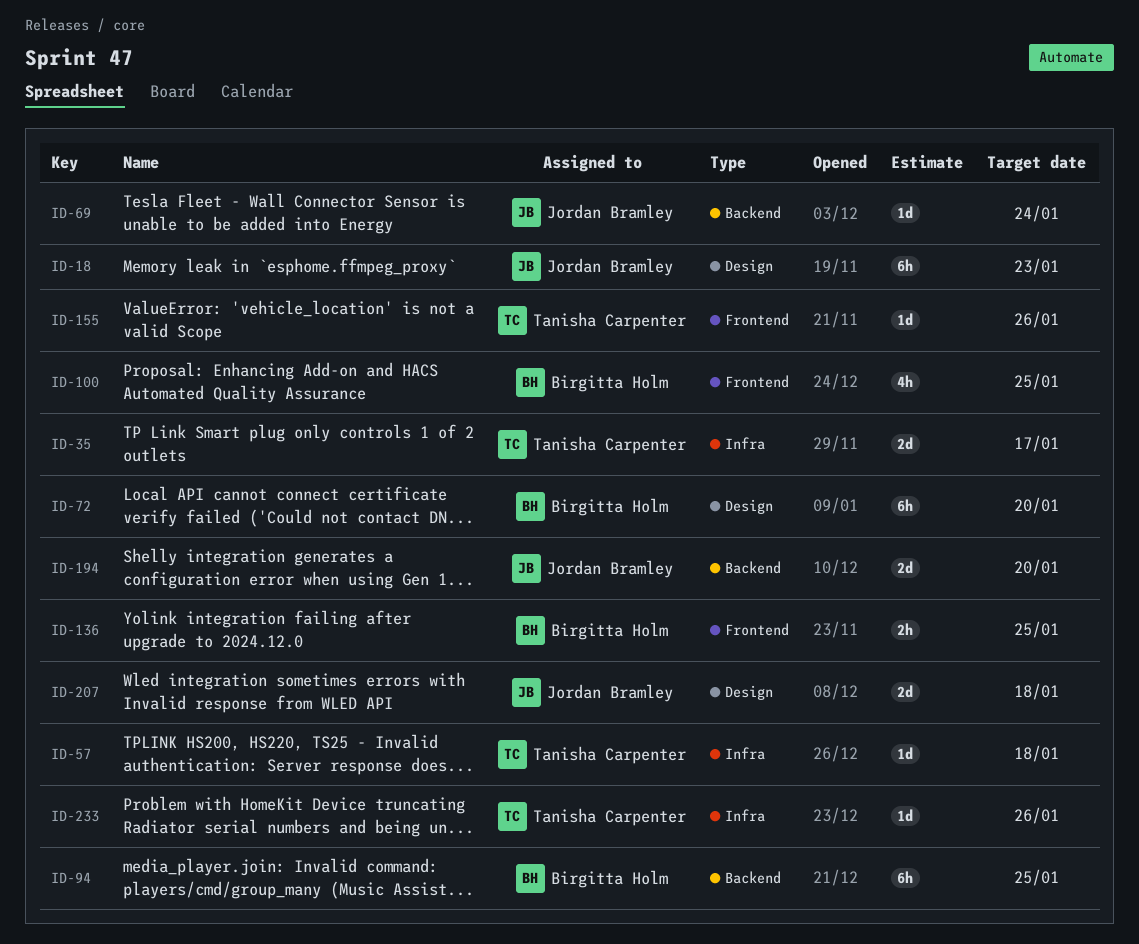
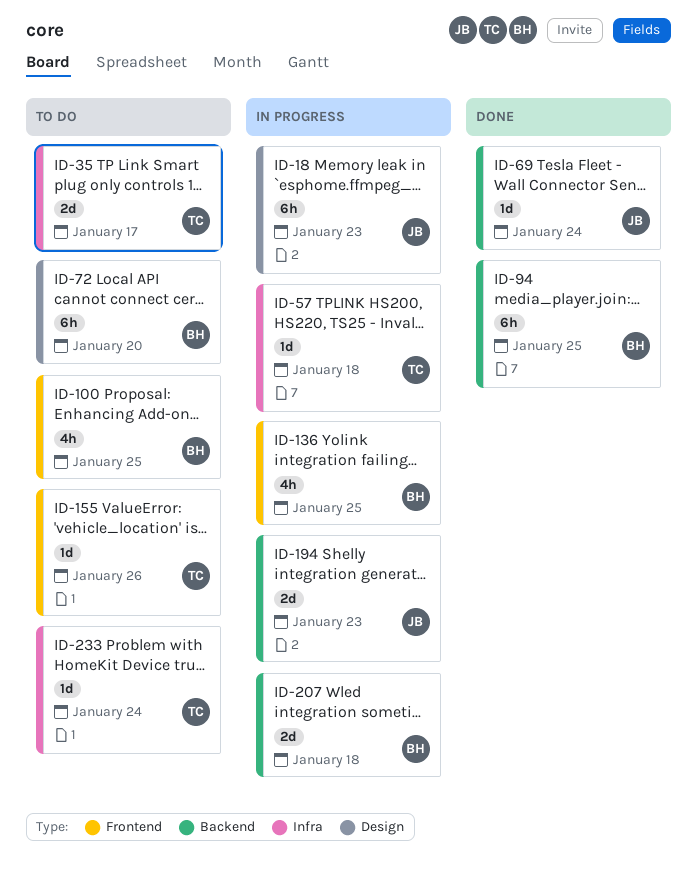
ID-136, estimate: 2h -> 4h
ID-194, due: Jan 20 -> Jan 23
ID-207, owner: Jordan Bramley -> Birgitta Holm
ID-207, label: Design -> Backend
ID-233, due: Jan 26 -> Jan 24

